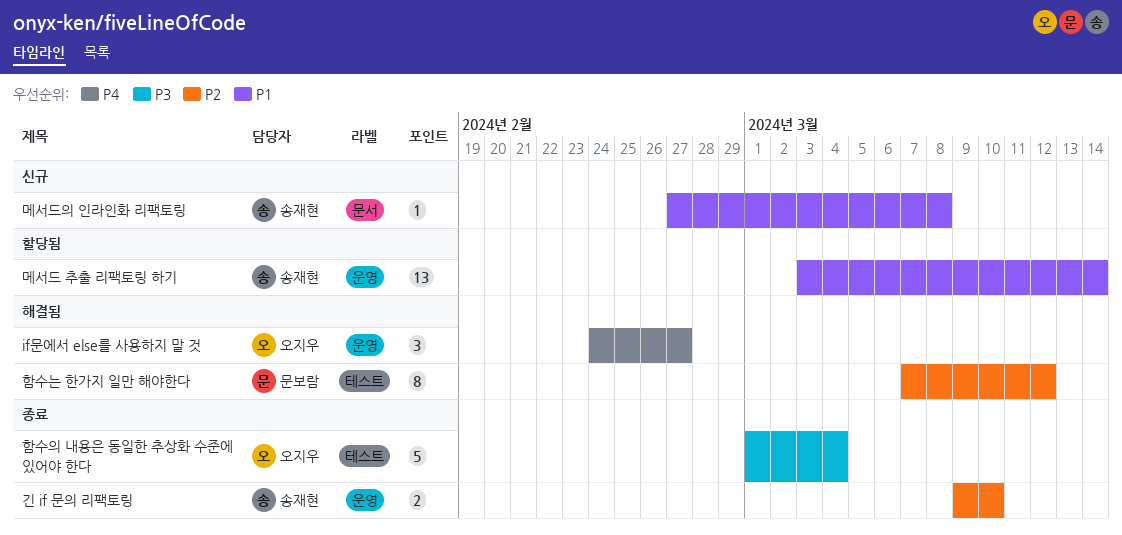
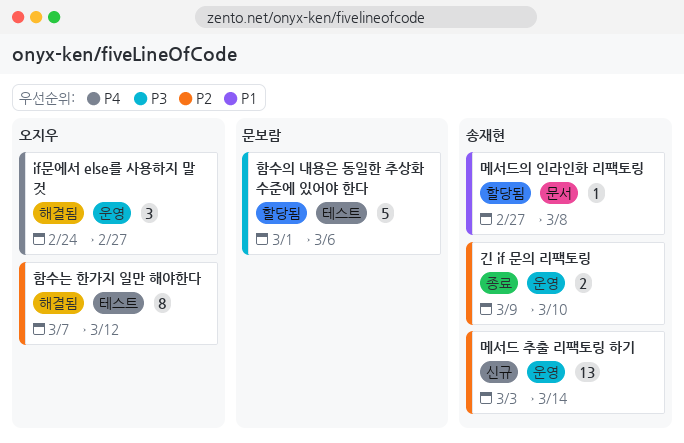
메서드 추출 리팩토링 하기, status: 할당됨 -> 신규
메서드 추출 리팩토링 하기, priority: P1 -> P2
메서드의 인라인화 리팩토링, status: 신규 -> 할당됨
함수는 한가지 일만 해야한다, owner: 문보람 -> 오지우
함수의 내용은 동일한 추상화 수준에 있어야 한다, status: 종료 -> 할당됨
함수의 내용은 동일한 추상화 수준에 있어야 한다, owner: 오지우 -> 문보람
함수의 내용은 동일한 추상화 수준에 있어야 한다, due: Mar 4 -> Mar 6

